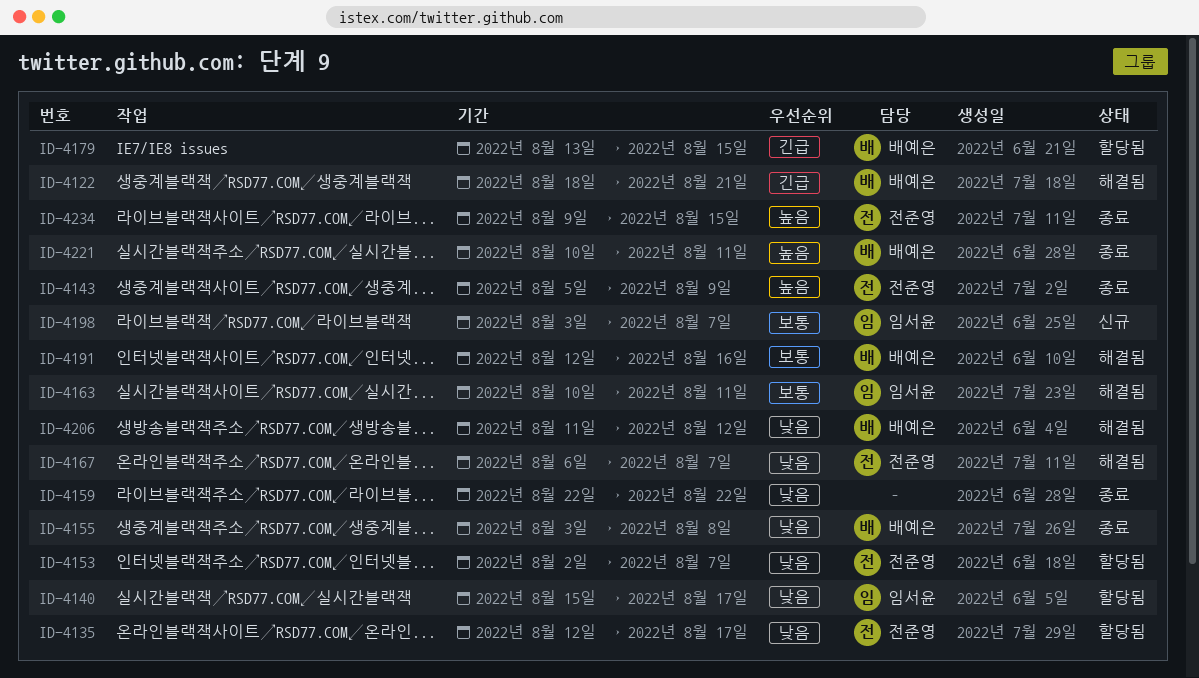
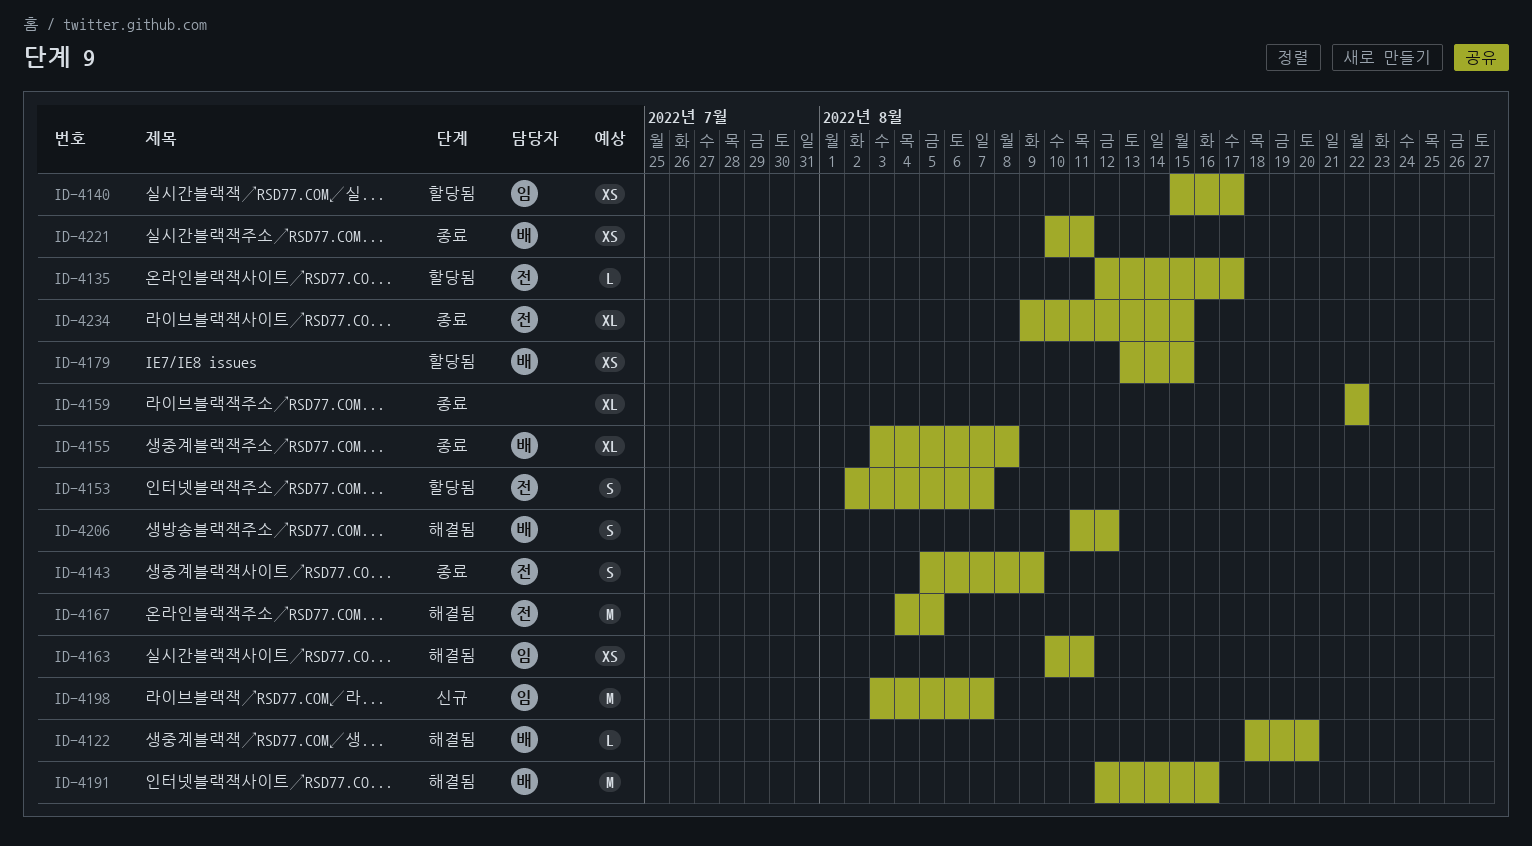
ID-4122, due: Aug 21 -> Aug 20
ID-4167, start: Aug 6 -> Aug 4
ID-4167, due: Aug 7 -> Aug 5

